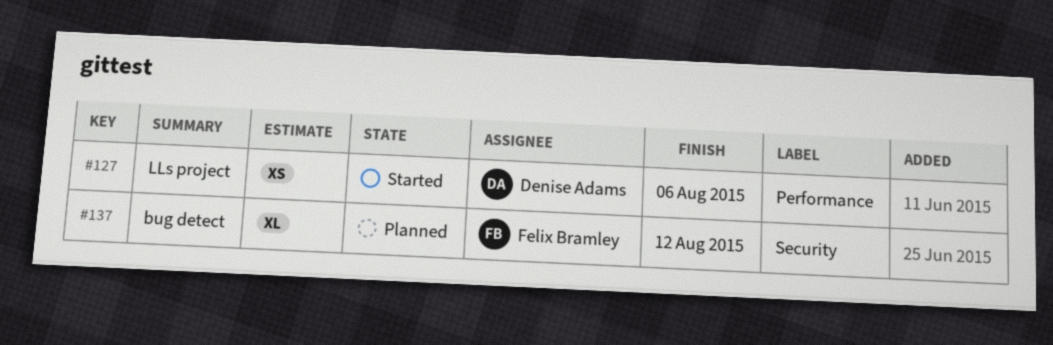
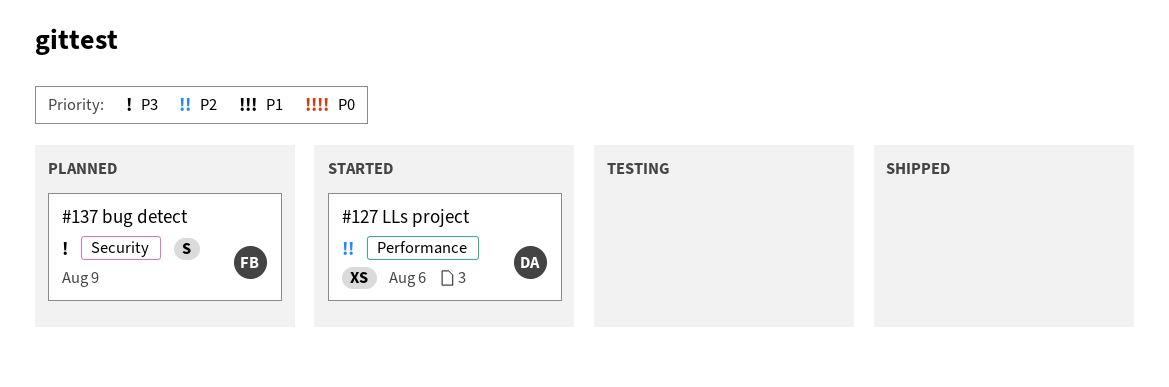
#137, estimate: XL -> S
#137, due: Aug 12 -> Aug 9

